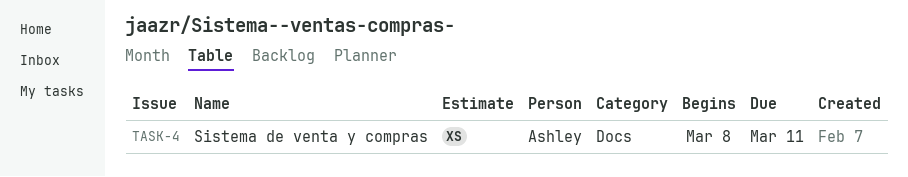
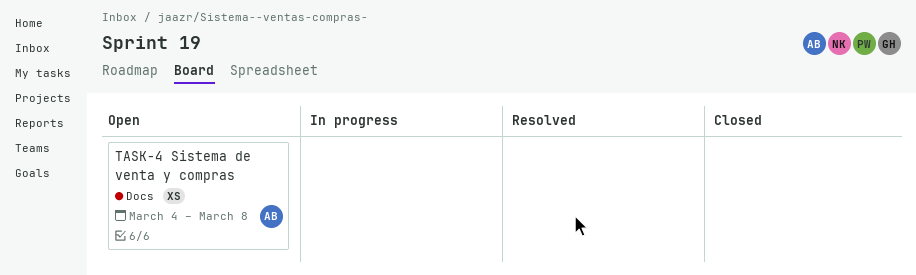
TASK-4, start: Mar 8 -> Mar 4
TASK-4, due: Mar 11 -> Mar 8

